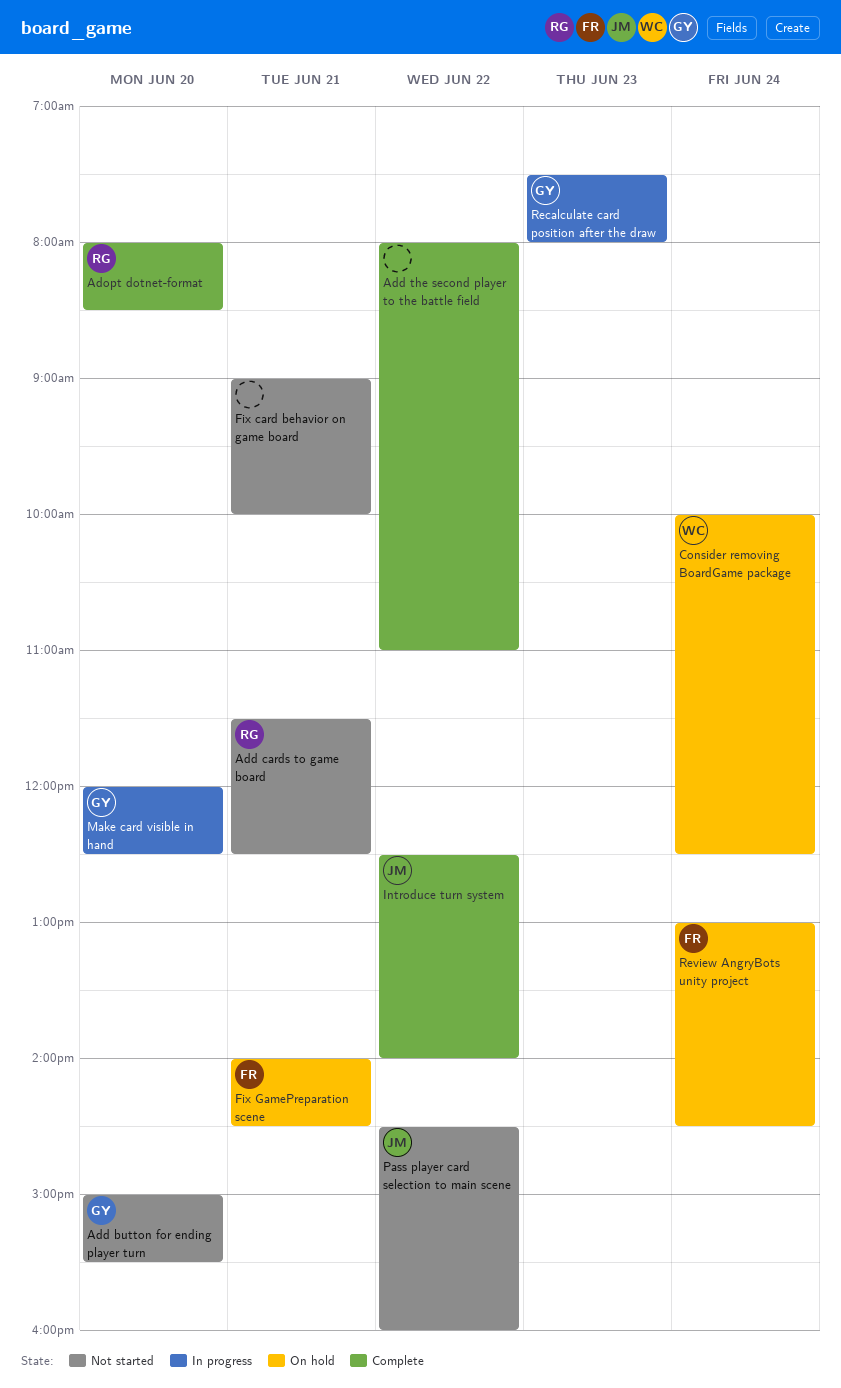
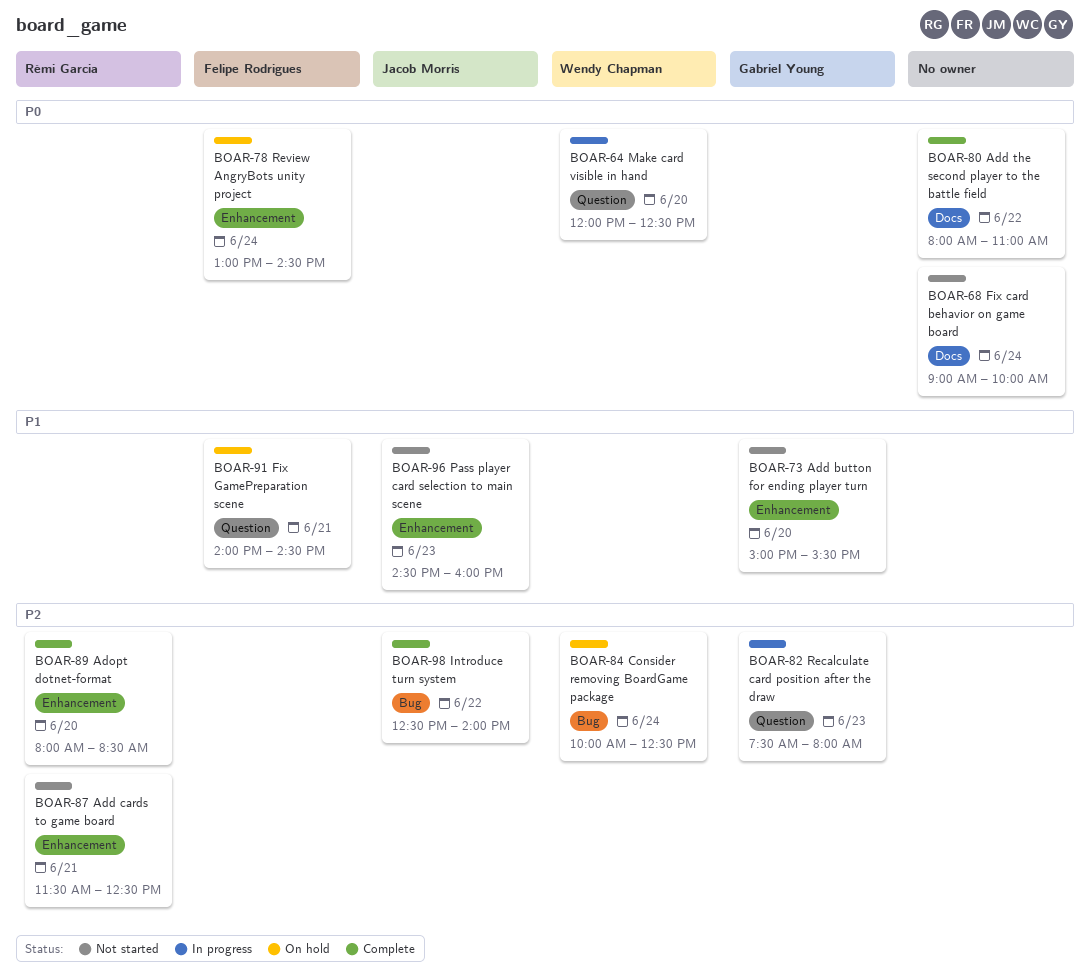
Fix card behavior on game board, day: Jun 21 -> Jun 24
Make card visible in hand, owner: Gabriel Young -> Wendy Chapman
Pass player card selection to main scene, day: Jun 22 -> Jun 23

